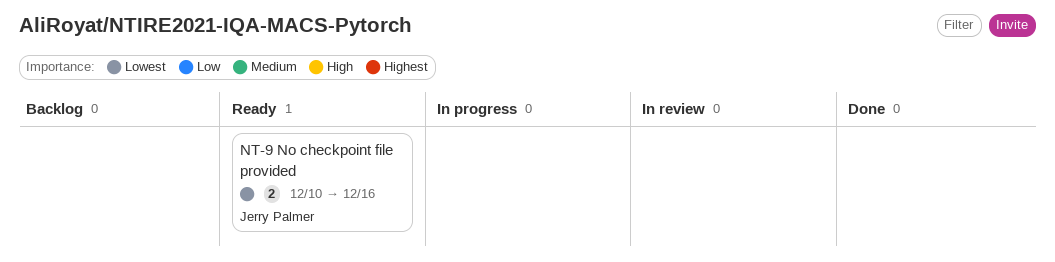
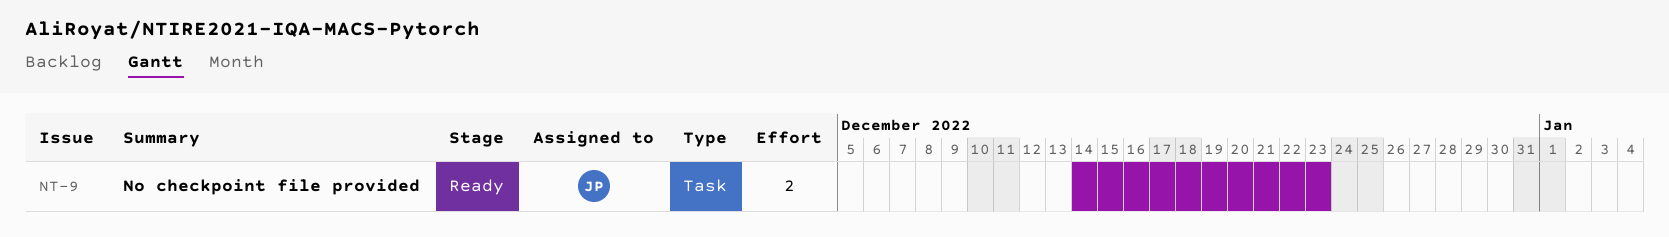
NT-9, start: Dec 10 -> Dec 14
NT-9, due: Dec 16 -> Dec 23

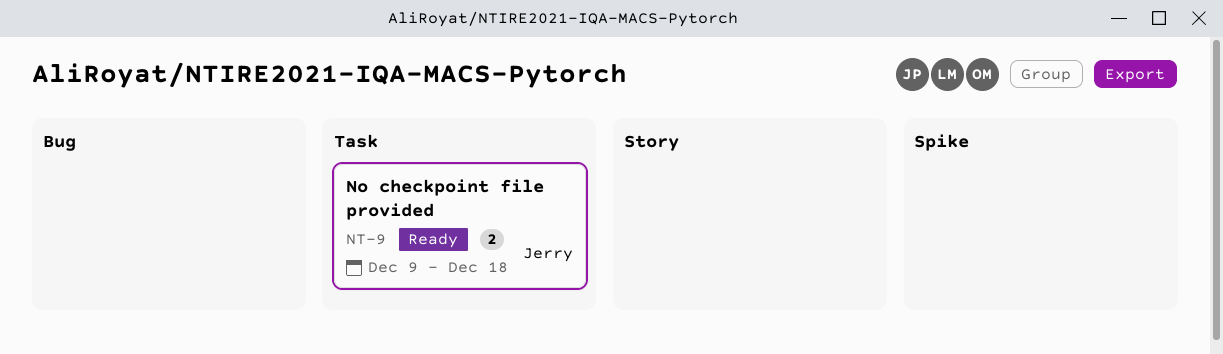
NT-9, start: Dec 14 -> Dec 9
NT-9, due: Dec 23 -> Dec 18

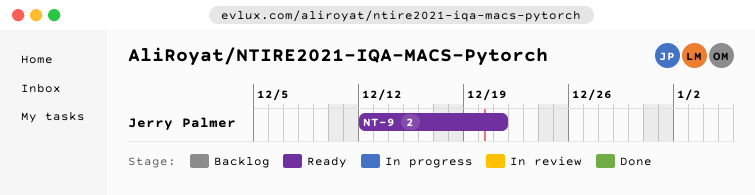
NT-9, start: Dec 9 -> Dec 12
NT-9, due: Dec 18 -> Dec 21

